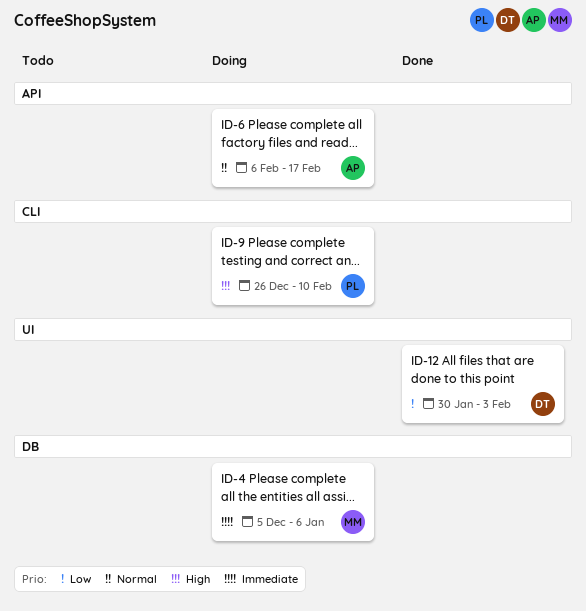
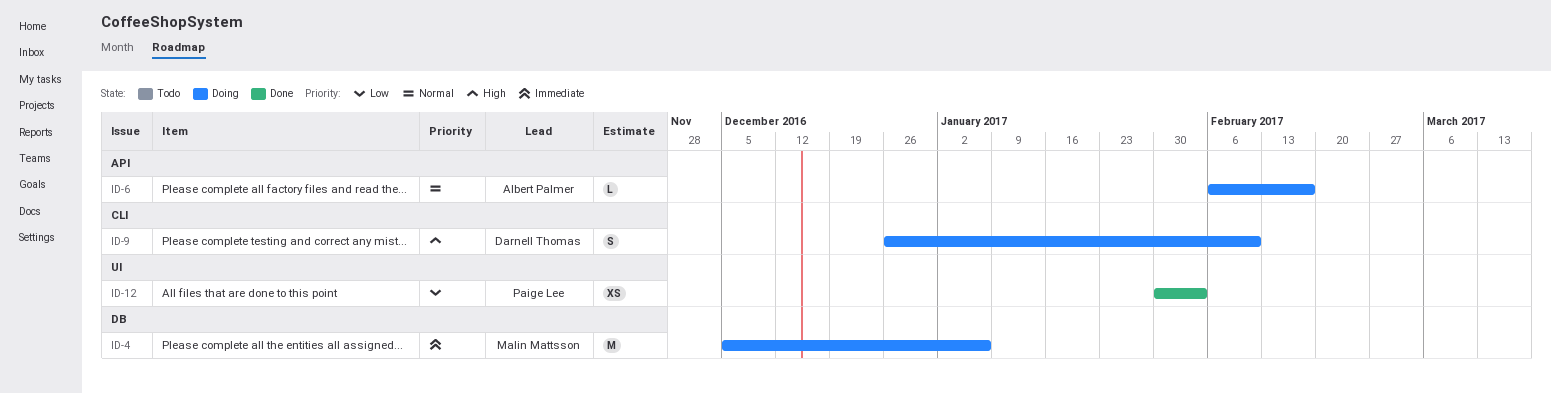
ID-9, owner: Paige Lee -> Darnell Thomas
ID-12, owner: Darnell Thomas -> Paige Lee

